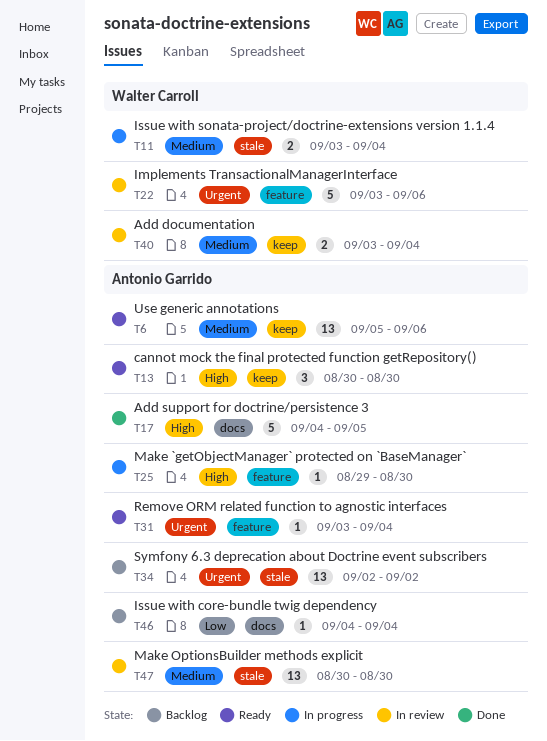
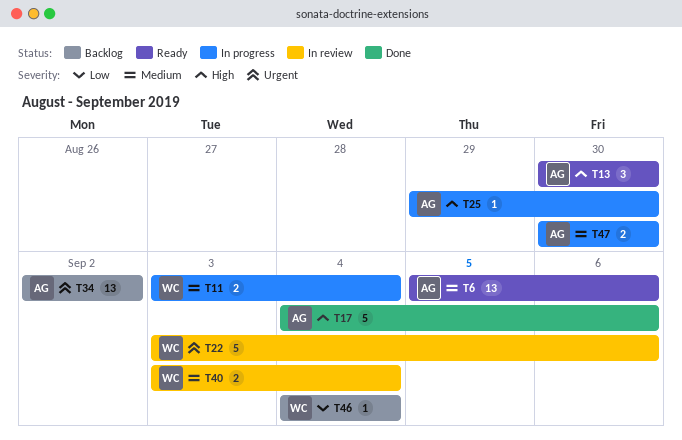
T17, due: Sep 5 -> Sep 6
T31: present -> none
T46, owner: Antonio Garrido -> Walter Carroll
T47, status: In review -> In progress
T47, estimate: 13 -> 2

